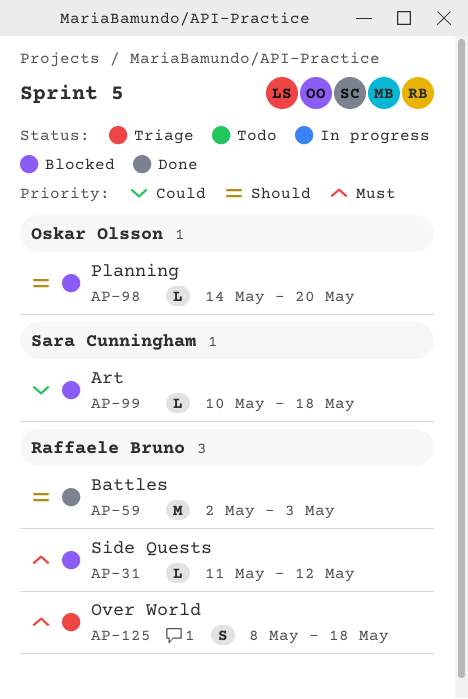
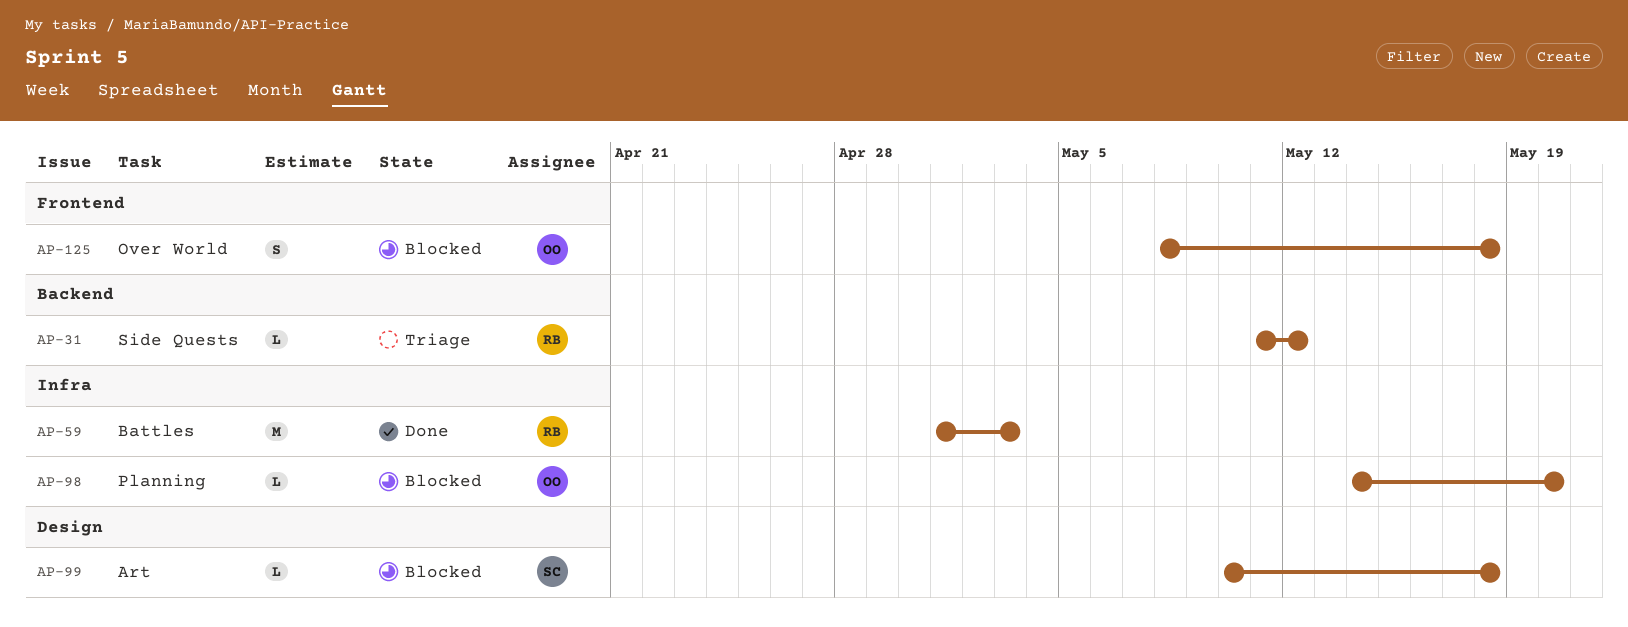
AP-31, status: Blocked -> Triage
AP-59, start: May 2 -> May 1
AP-125, status: Triage -> Blocked
AP-125, owner: Raffaele Bruno -> Oskar Olsson

